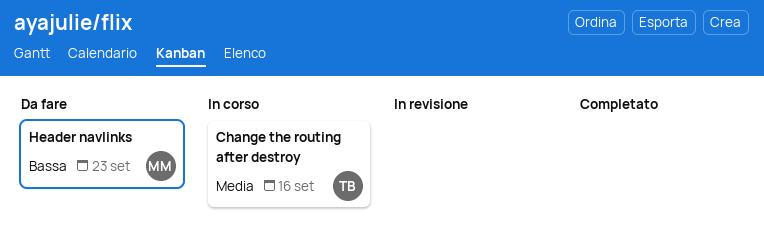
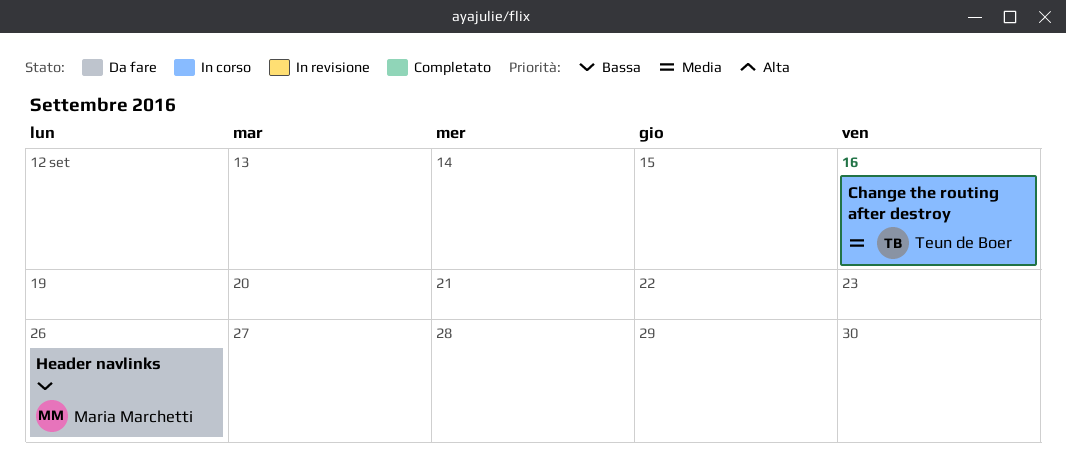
Header navlinks, due: Sep 23 -> Sep 26

